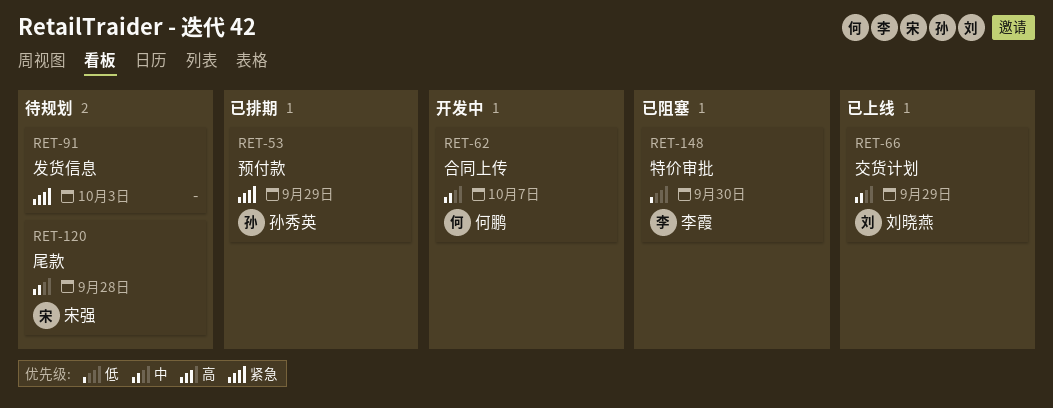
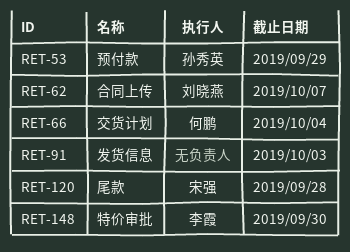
RET-62, owner: 何鹏 -> 刘晓燕
RET-66, owner: 刘晓燕 -> 何鹏
RET-66, due: Sep 29 -> Oct 4

